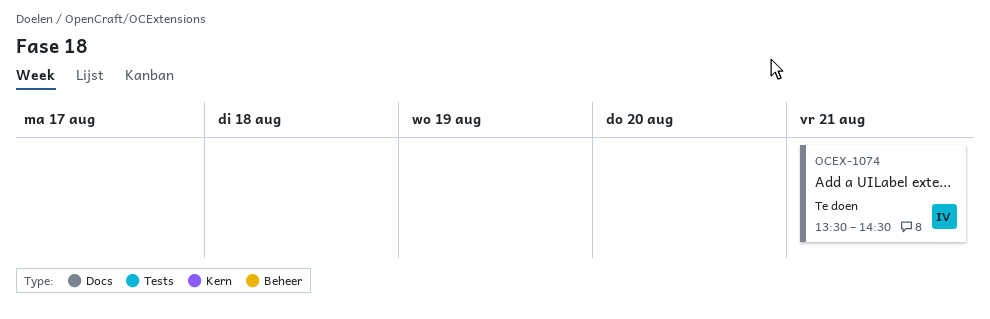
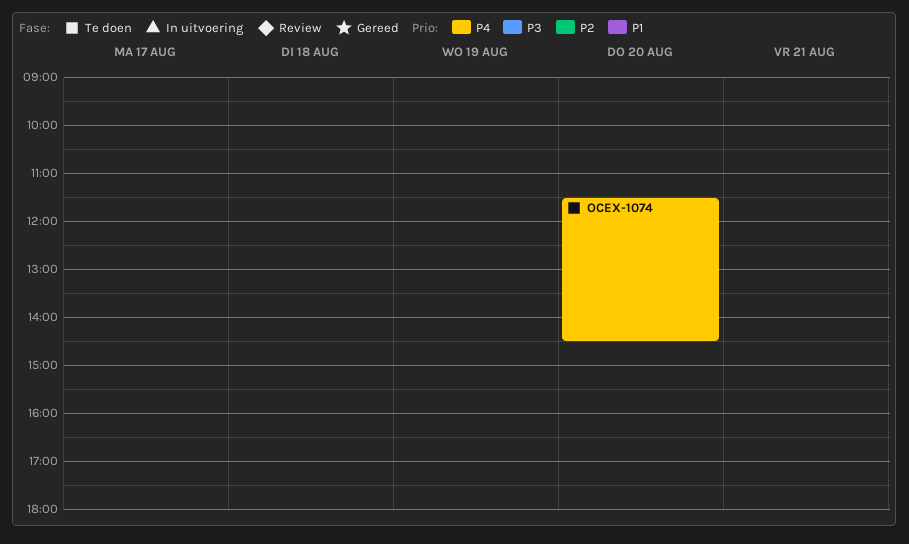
OCEX-1074, day: Aug 21 -> Aug 20
OCEX-1074, begins: 13:30 -> 11:30

